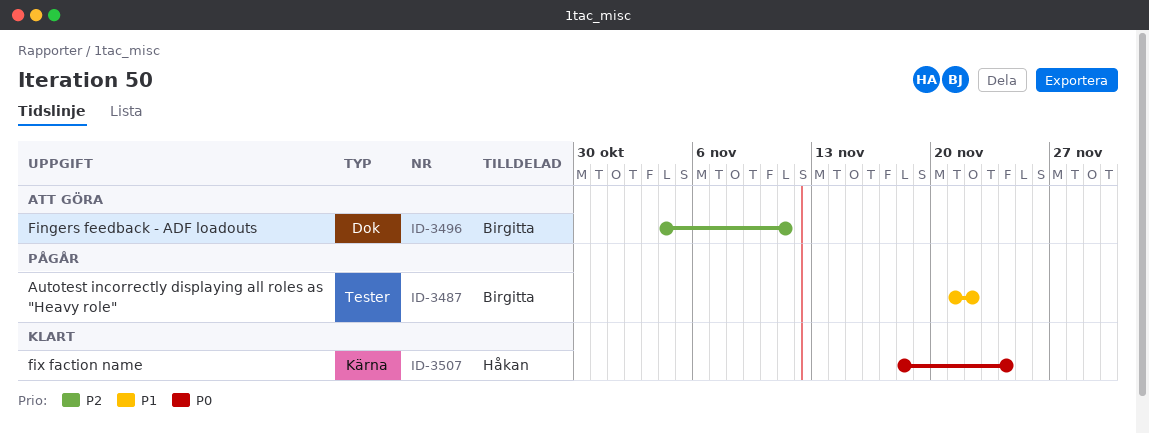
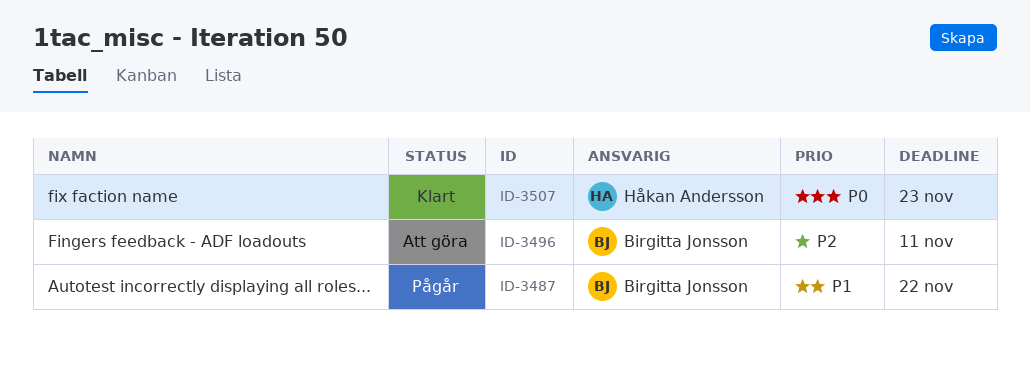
ID-3507, due: Nov 24 -> Nov 23

